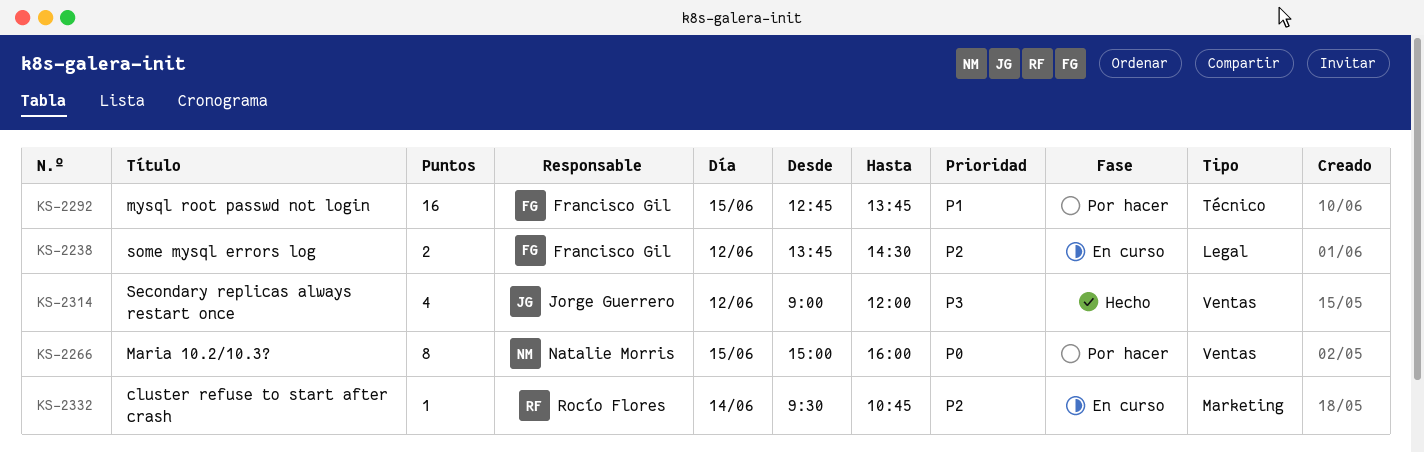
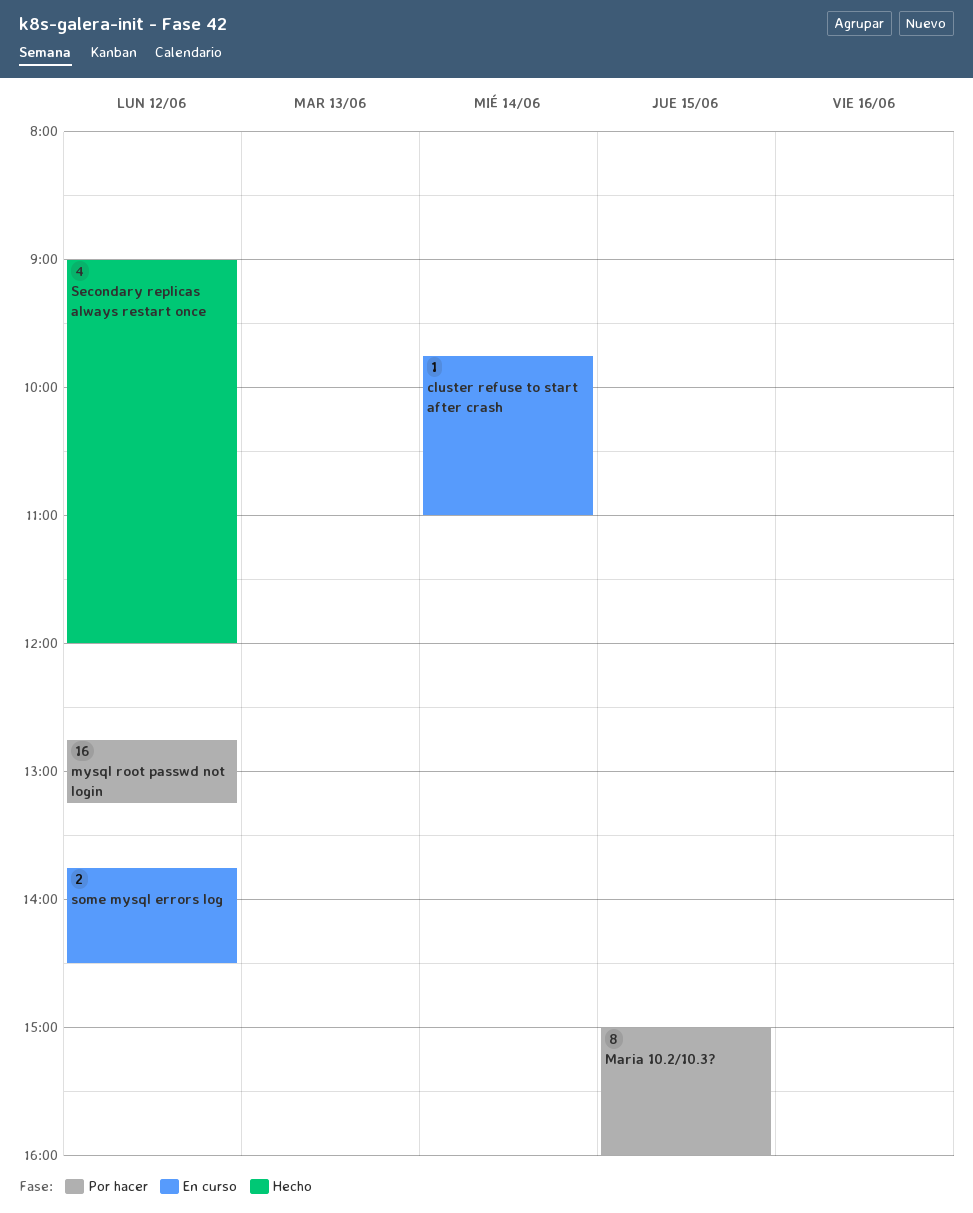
cluster refuse to start after crash, begins: 09:30 -> 09:45
cluster refuse to start after crash, ends: 10:45 -> 11:00
mysql root passwd not login, day: Jun 15 -> Jun 12
mysql root passwd not login, ends: 13:45 -> 13:15

